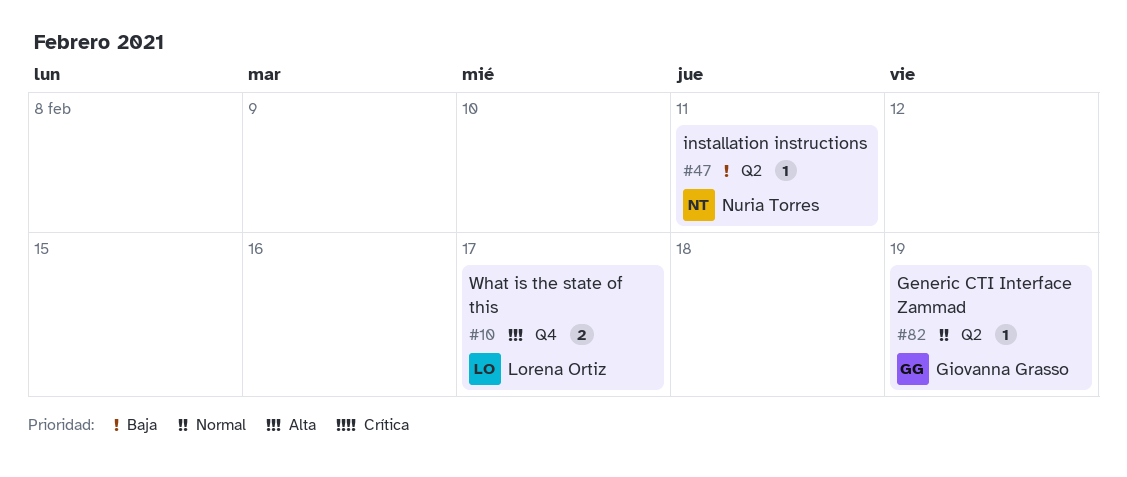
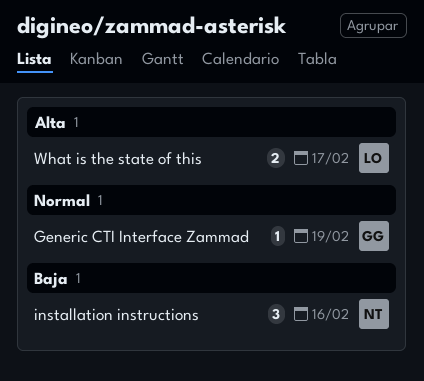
installation instructions, estimate: 1 -> 3
installation instructions, due: Feb 11 -> Feb 16

